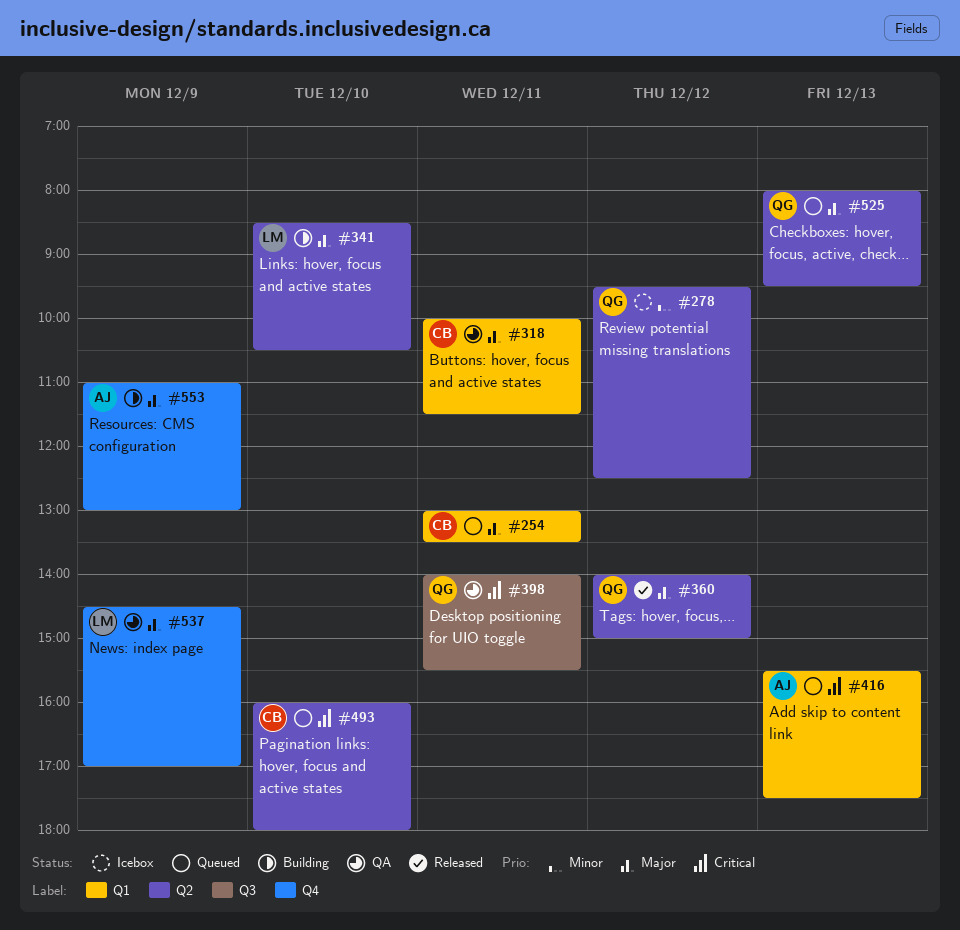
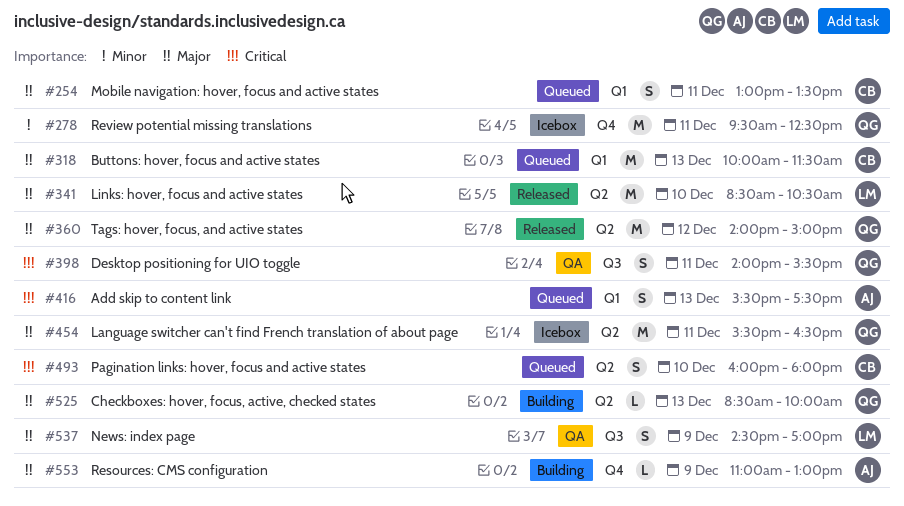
#278, label: Q2 -> Q4
#278, day: Dec 12 -> Dec 11
#318, status: QA -> Queued
#318, day: Dec 11 -> Dec 13
#341, status: Building -> Released
#454: none -> present
#525, status: Queued -> Building
#525, begins: 08:00 -> 08:30
#525, ends: 09:30 -> 10:00
#537, label: Q4 -> Q3

